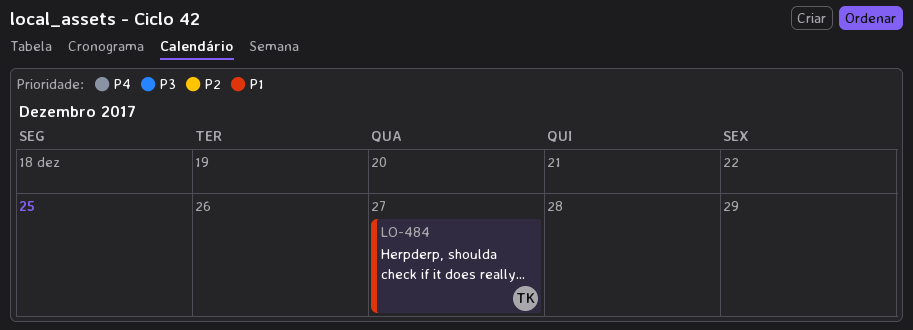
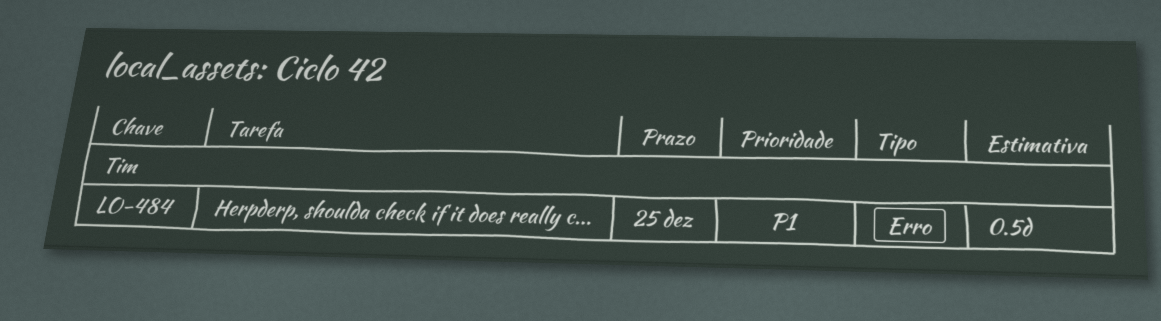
LO-484, due: Dec 27 -> Dec 25

